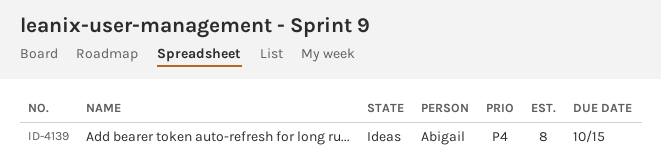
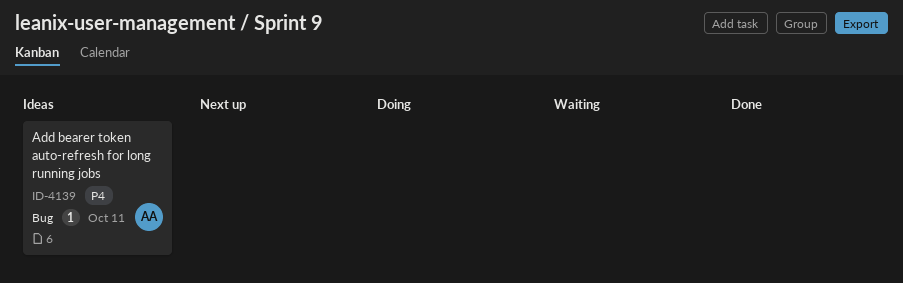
ID-4139, estimate: 8 -> 1
ID-4139, due: Oct 15 -> Oct 11

